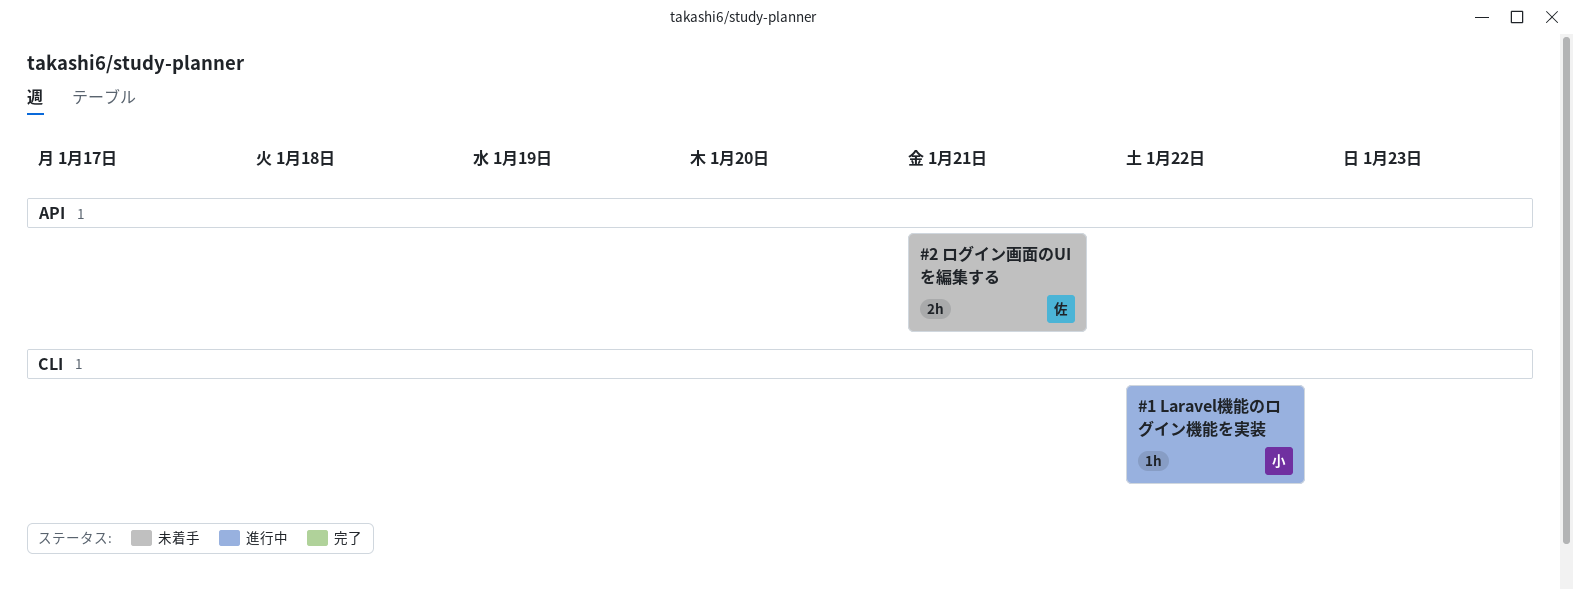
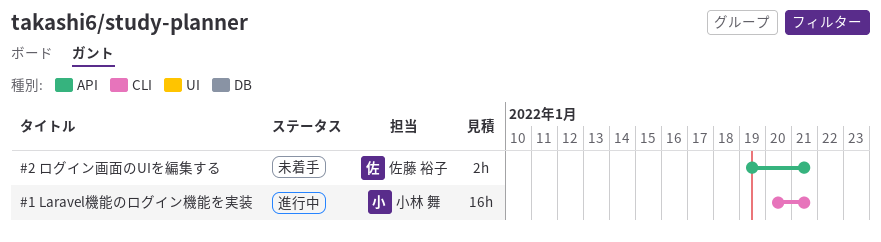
#1 Laravel機能のログイン機能を実装, estimate: 1h -> 16h
#1 Laravel機能のログイン機能を実装, due: Jan 22 -> Jan 21

